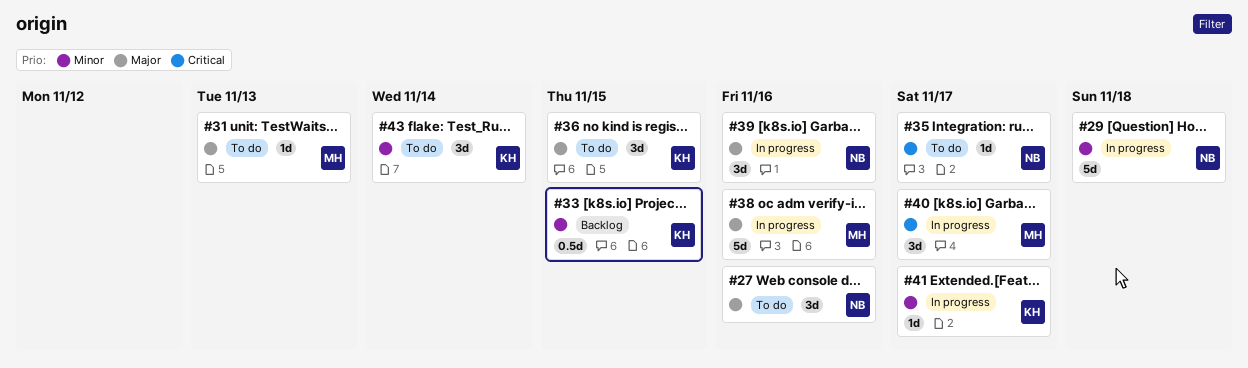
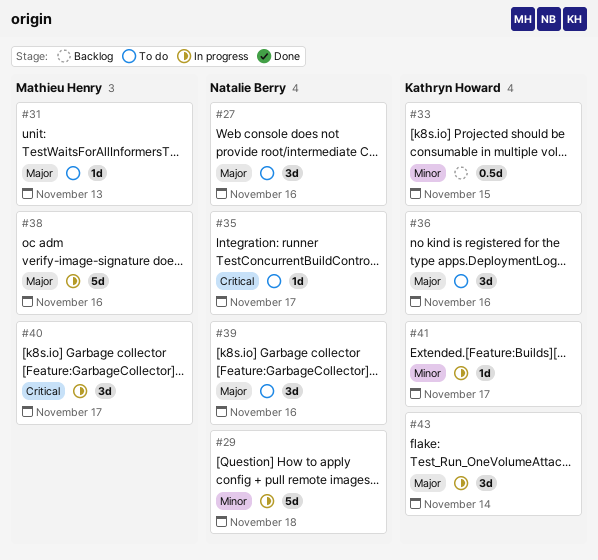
#36, due: Nov 15 -> Nov 16
#39, status: In progress -> To do
#43, status: To do -> In progress
#43, priority: Minor -> Major

